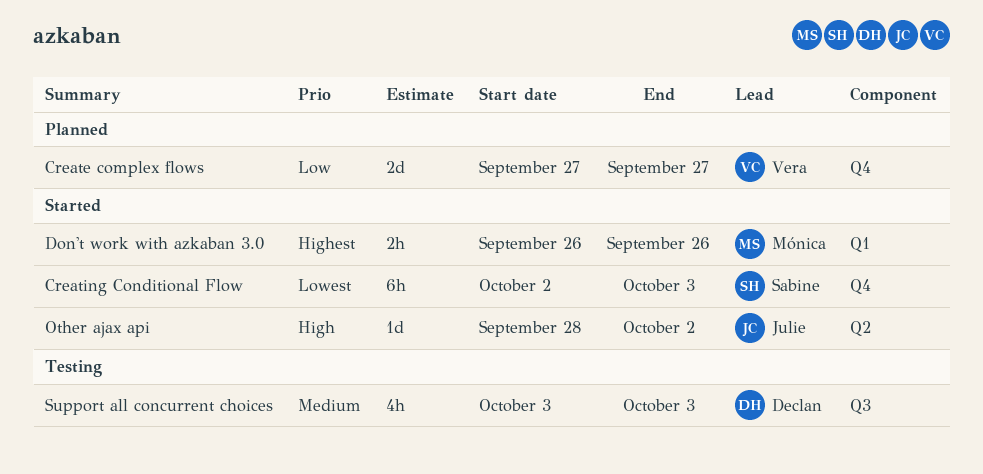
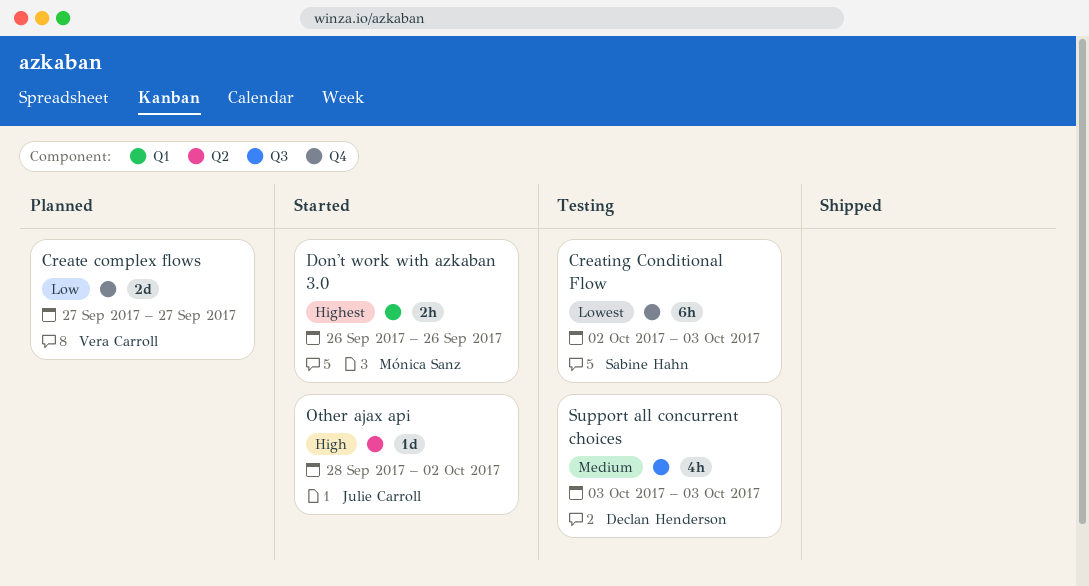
Creating Conditional Flow, status: Started -> Testing

